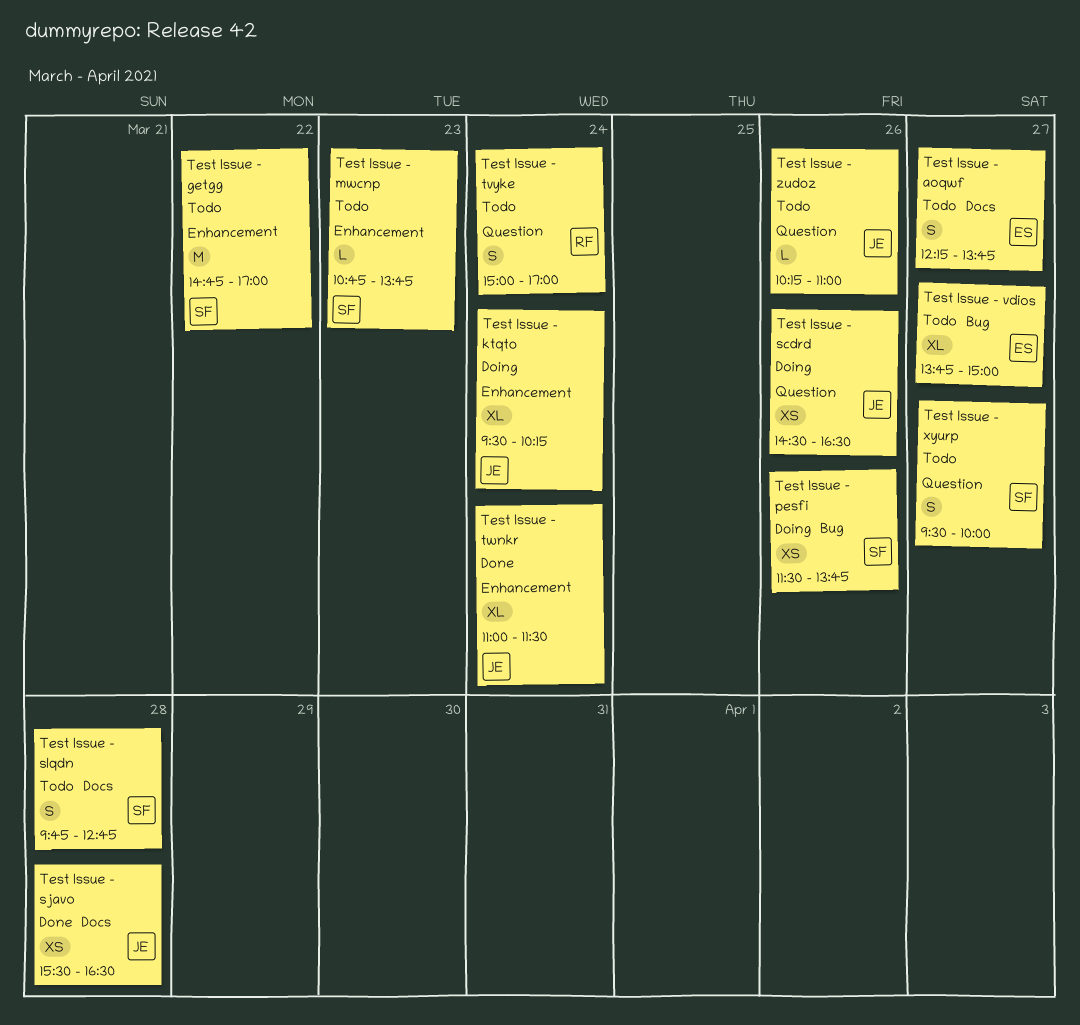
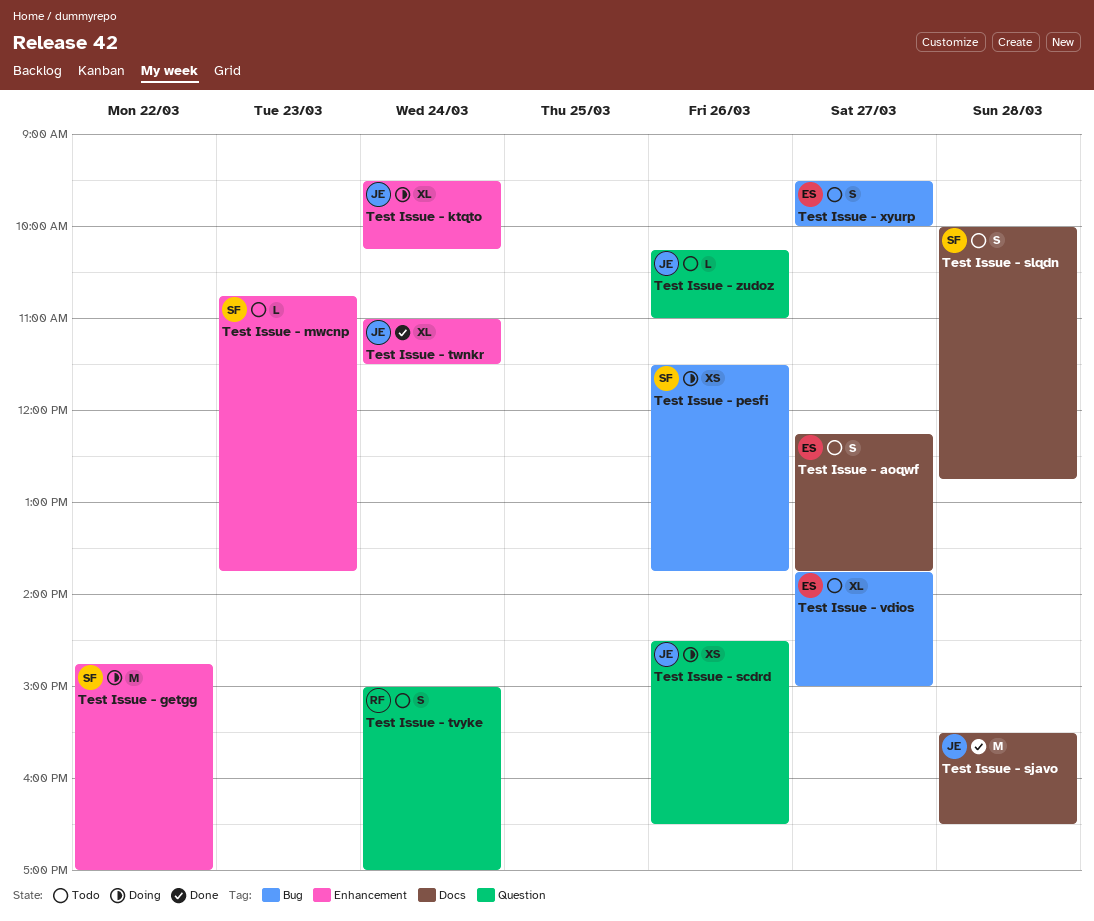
Test Issue - getgg, status: Todo -> Doing
Test Issue - sjavo, estimate: XS -> M
Test Issue - slqdn, begins: 09:45 -> 10:00
Test Issue - xyurp, owner: SF -> ES
Test Issue - xyurp, label: Question -> Bug

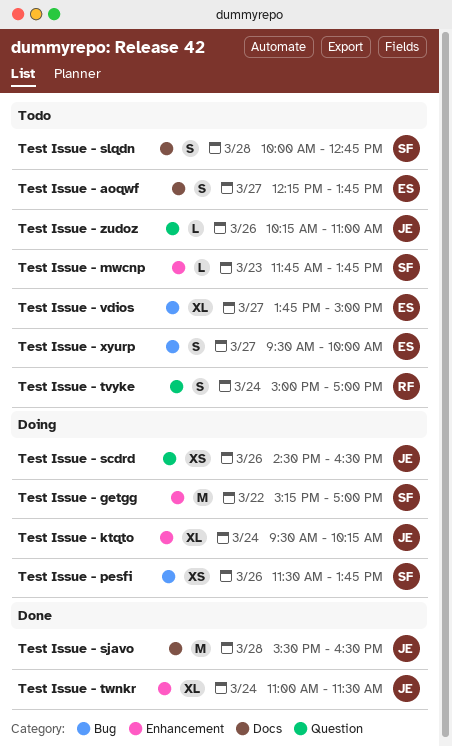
Test Issue - getgg, begins: 14:45 -> 15:15
Test Issue - mwcnp, begins: 10:45 -> 11:45

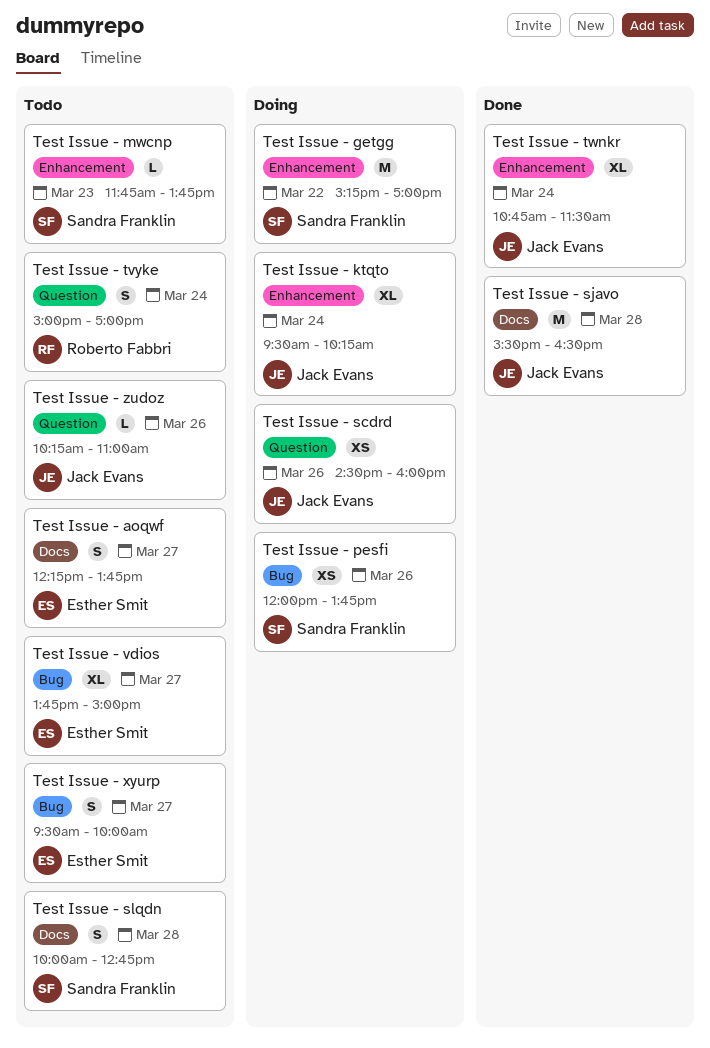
Test Issue - pesfi, begins: 11:30 -> 12:00
Test Issue - scdrd, ends: 16:30 -> 16:00
Test Issue - twnkr, begins: 11:00 -> 10:45

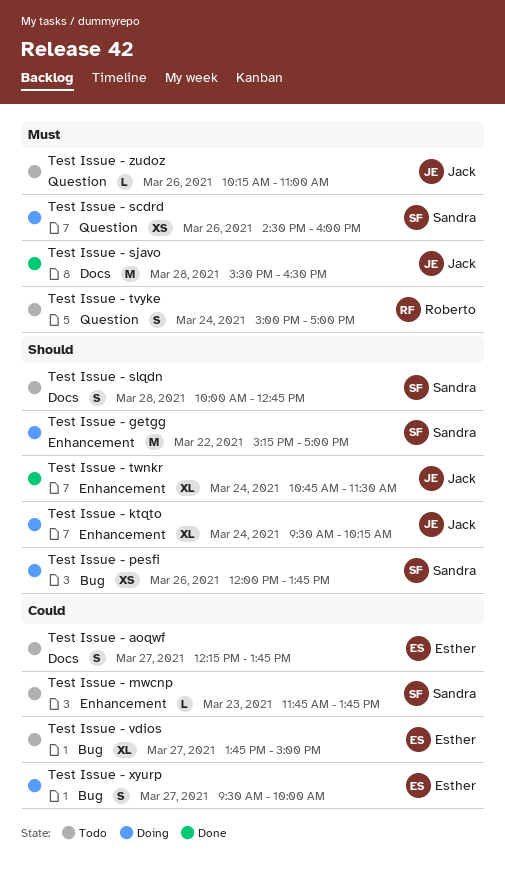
Test Issue - scdrd, owner: Jack Evans -> Sandra Franklin
Test Issue - xyurp, status: Todo -> Doing

